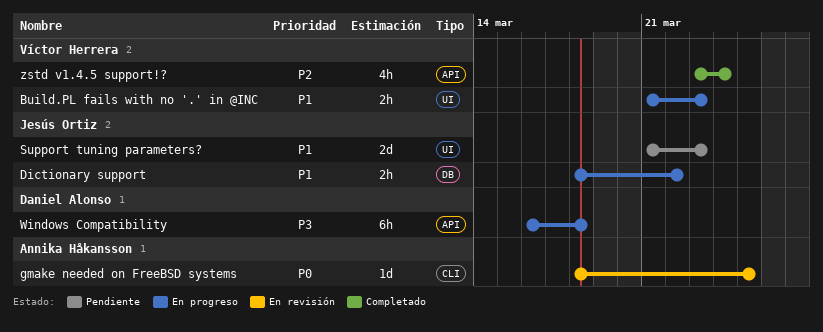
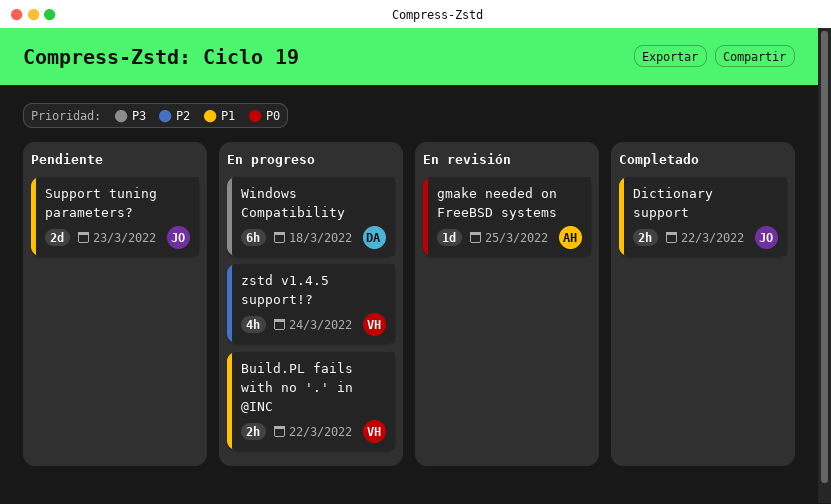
Build.PL fails with no '.' in @INC, due: Mar 23 -> Mar 22
Dictionary support, status: En progreso -> Completado
zstd v1.4.5 support!?, status: Completado -> En progreso

